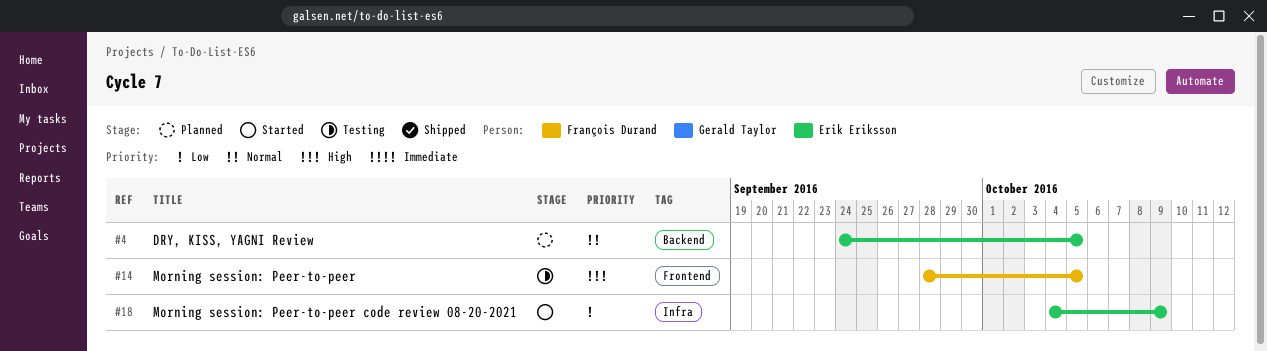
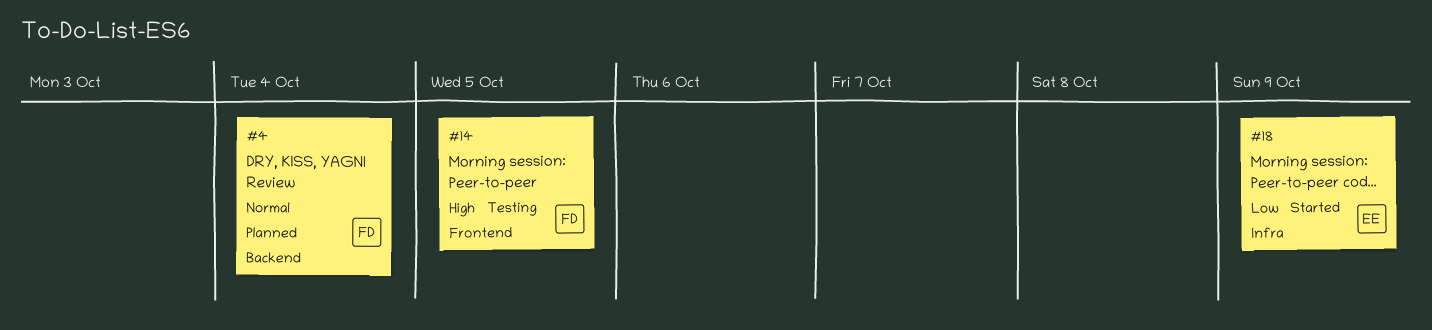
#4, owner: Erik Eriksson -> François Durand
#4, due: Oct 5 -> Oct 4

